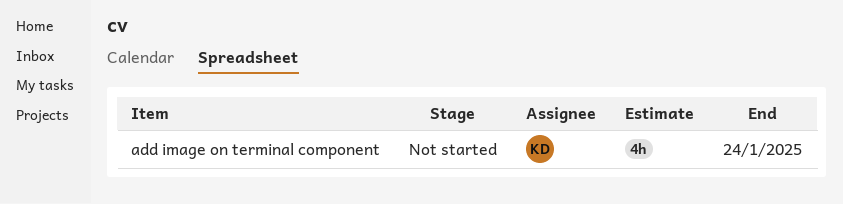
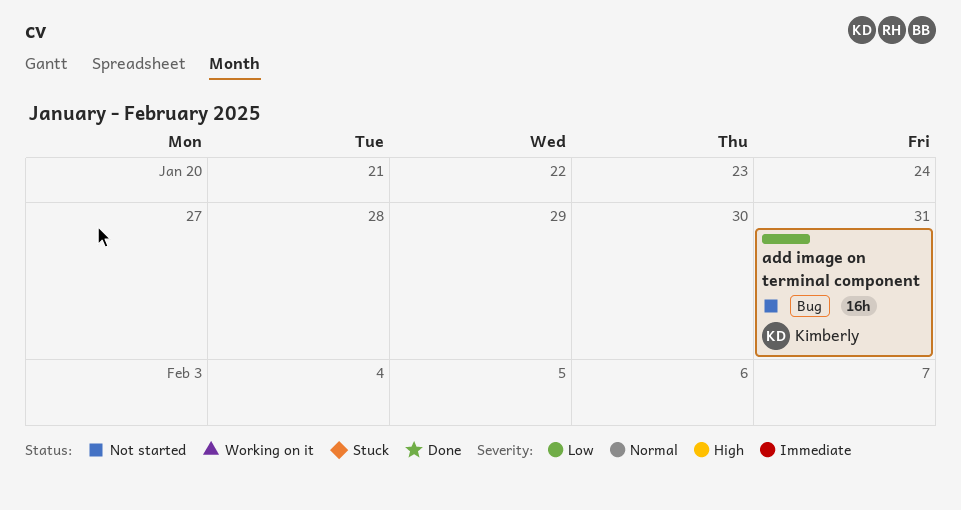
add image on terminal component, estimate: 4h -> 16h
add image on terminal component, due: Jan 24 -> Jan 31

